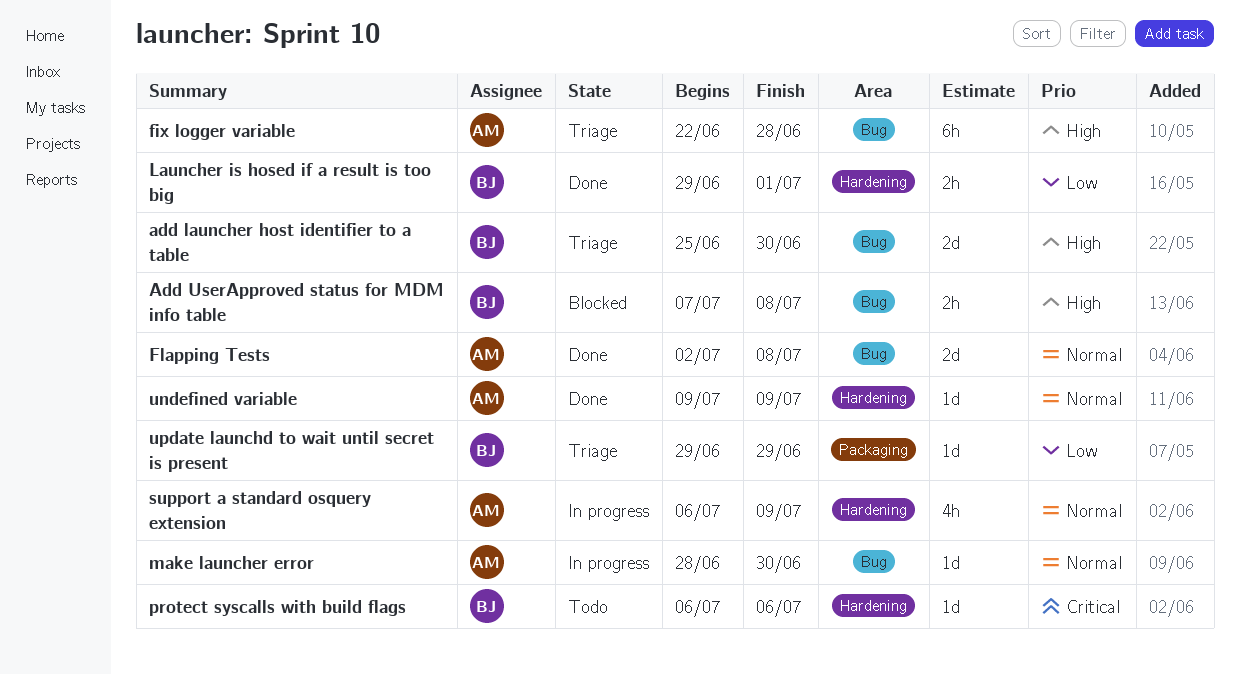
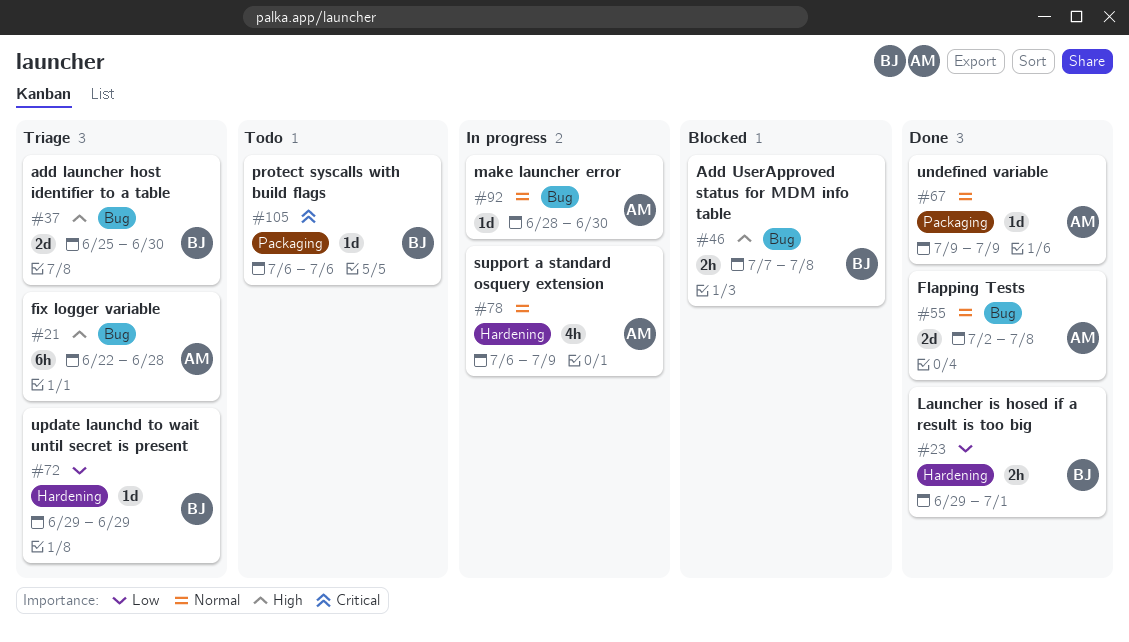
protect syscalls with build flags, label: Hardening -> Packaging
undefined variable, label: Hardening -> Packaging
update launchd to wait until secret is present, label: Packaging -> Hardening

